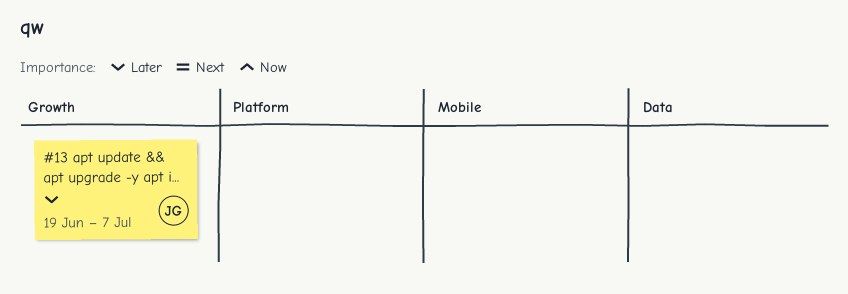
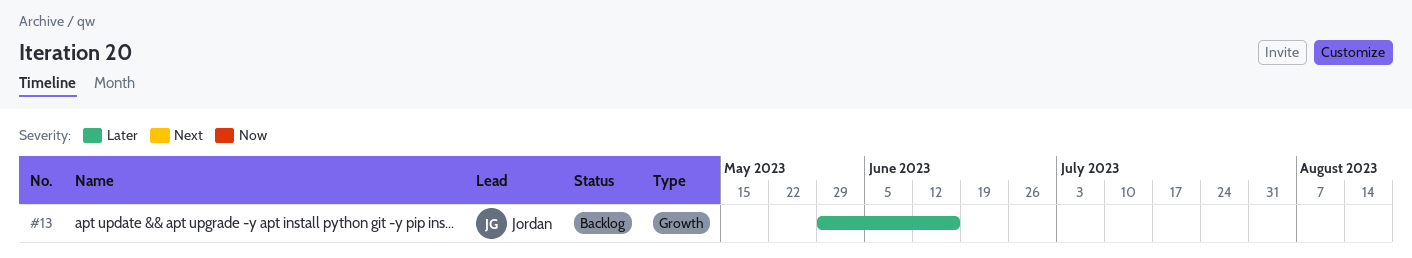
#13, start: Jun 19 -> May 29
#13, due: Jul 7 -> Jun 16

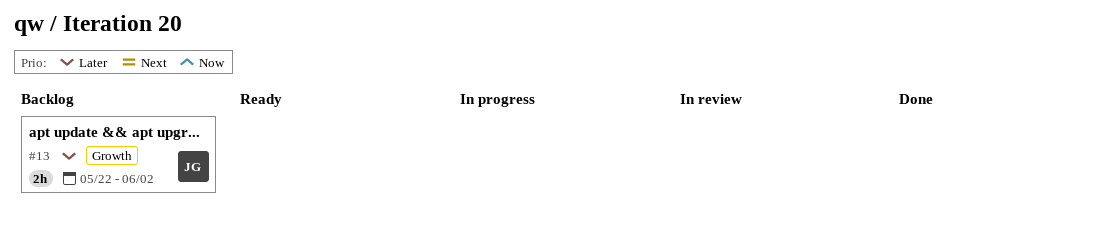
#13, start: May 29 -> May 22
#13, due: Jun 16 -> Jun 2

